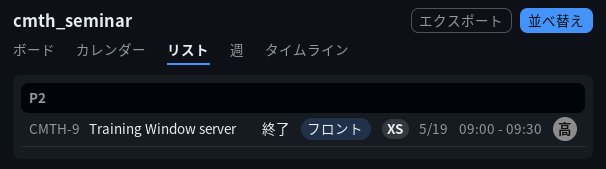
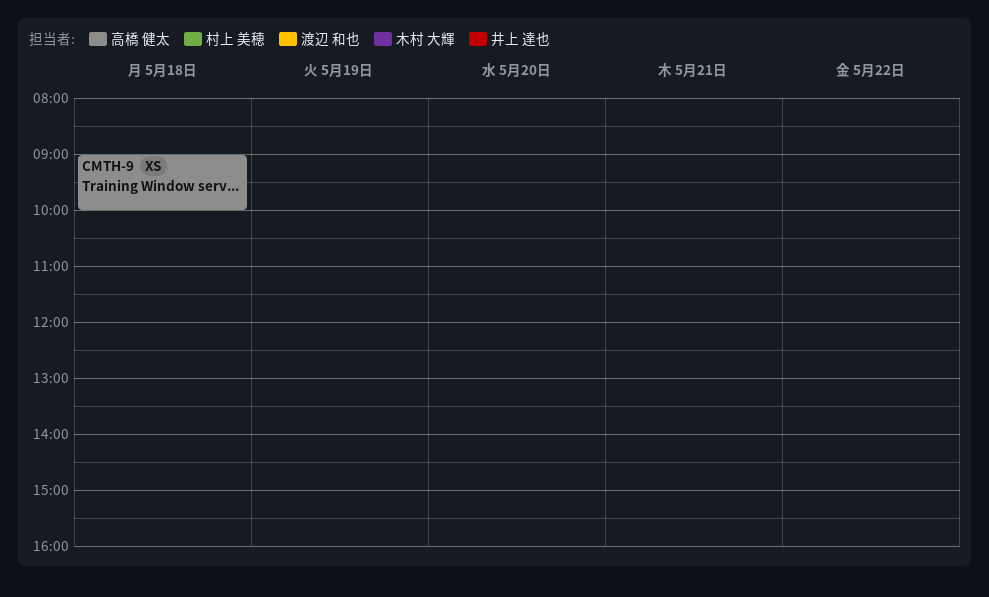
CMTH-9, day: May 19 -> May 18
CMTH-9, ends: 09:30 -> 10:00

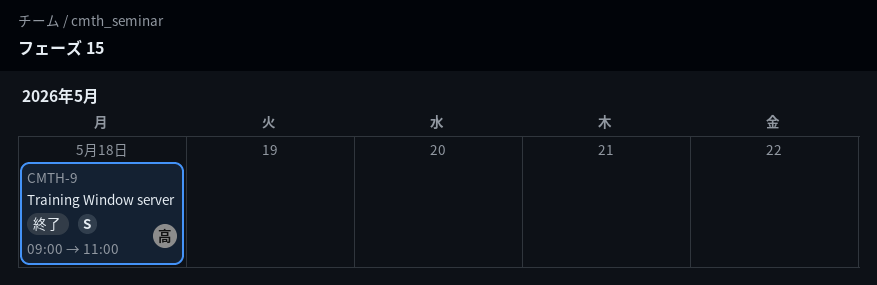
CMTH-9, estimate: XS -> S
CMTH-9, ends: 10:00 -> 11:00

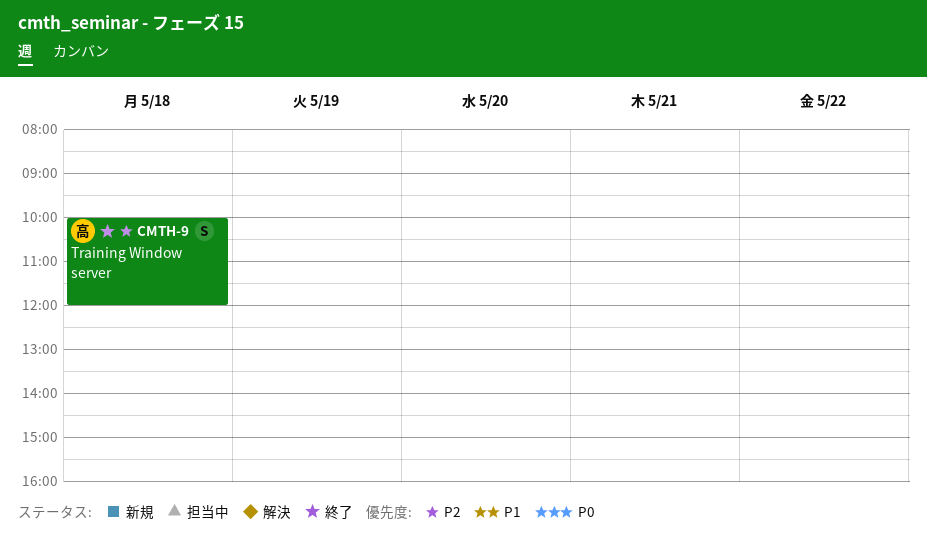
CMTH-9, begins: 09:00 -> 10:00
CMTH-9, ends: 11:00 -> 12:00

